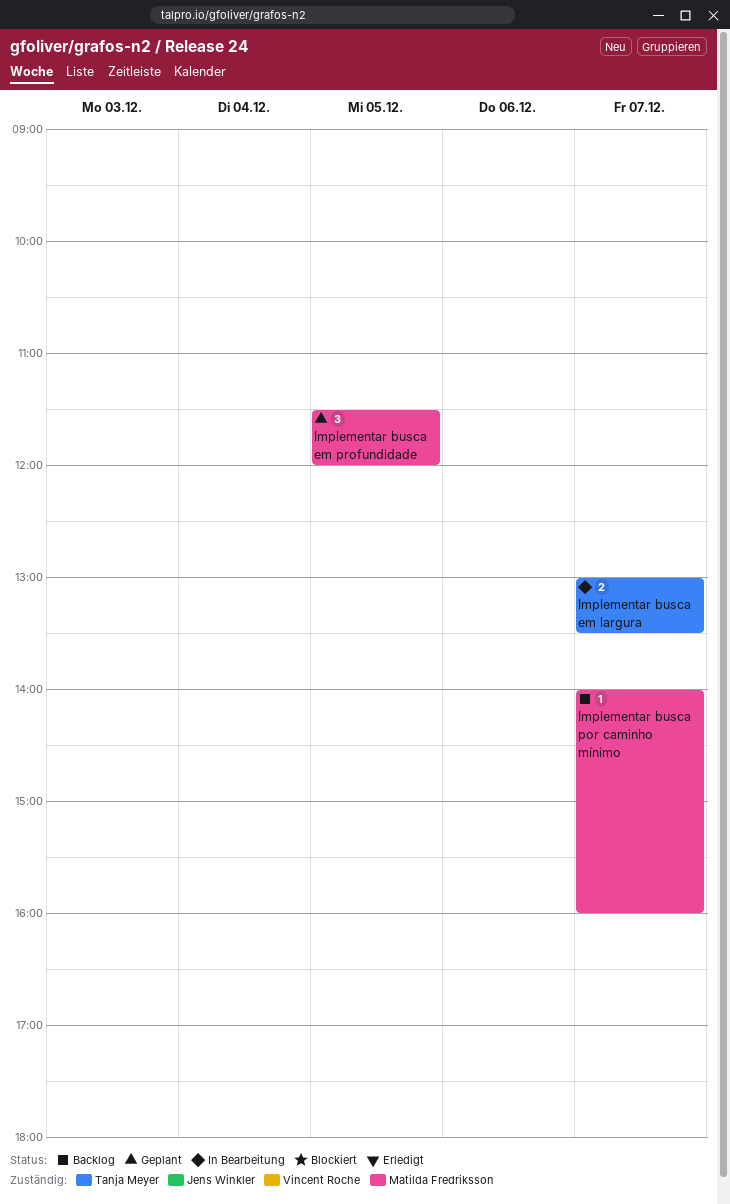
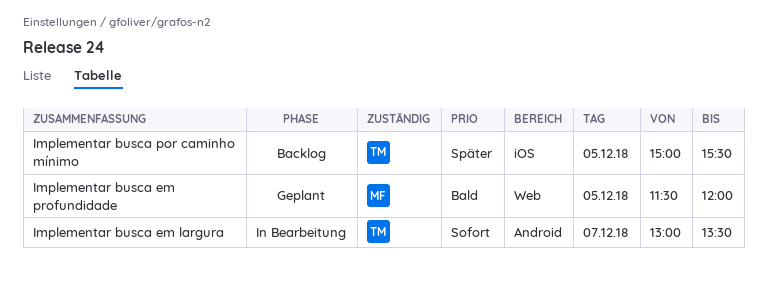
Implementar busca por caminho mínimo, owner: Matilda Fredriksson -> Tanja Meyer
Implementar busca por caminho mínimo, day: Dec 7 -> Dec 5
Implementar busca por caminho mínimo, begins: 14:00 -> 15:00
Implementar busca por caminho mínimo, ends: 16:00 -> 15:30

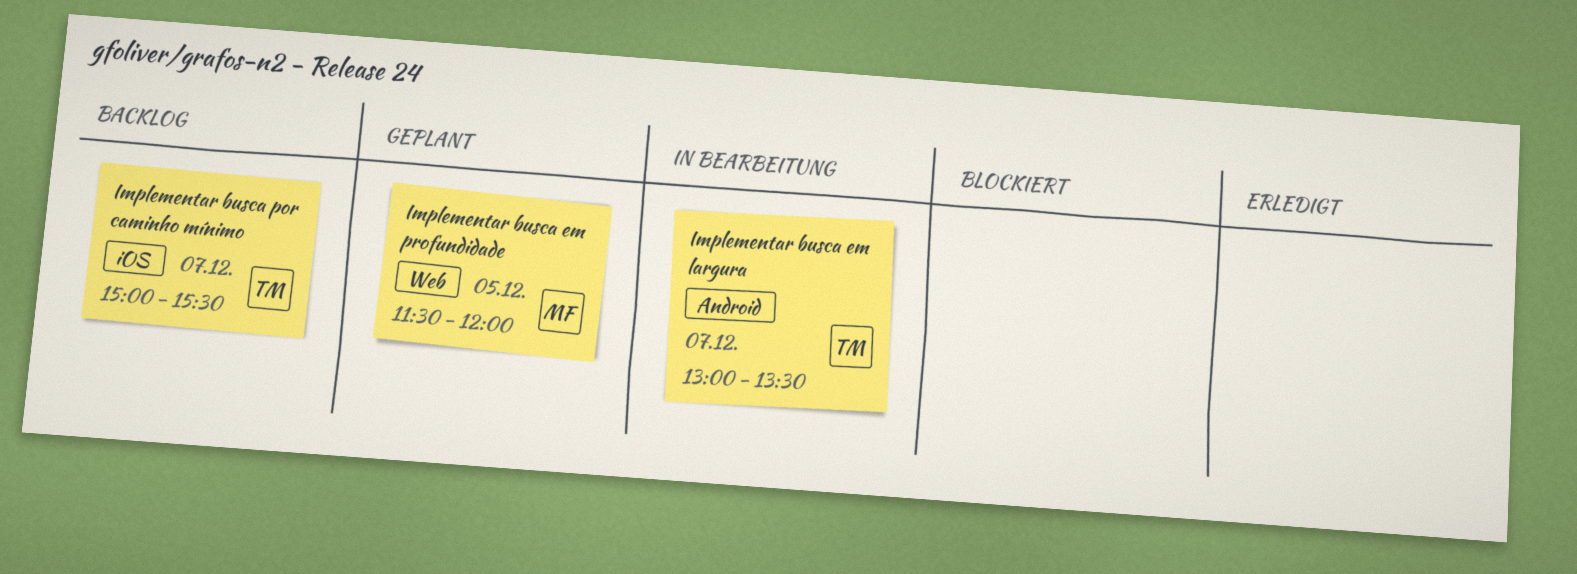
Implementar busca por caminho mínimo, day: Dec 5 -> Dec 7

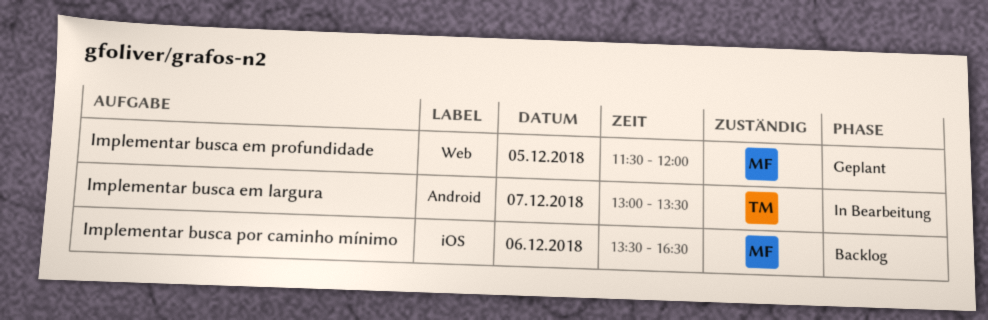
Implementar busca por caminho mínimo, owner: TM -> MF
Implementar busca por caminho mínimo, day: Dec 7 -> Dec 6
Implementar busca por caminho mínimo, begins: 15:00 -> 13:30
Implementar busca por caminho mínimo, ends: 15:30 -> 16:30

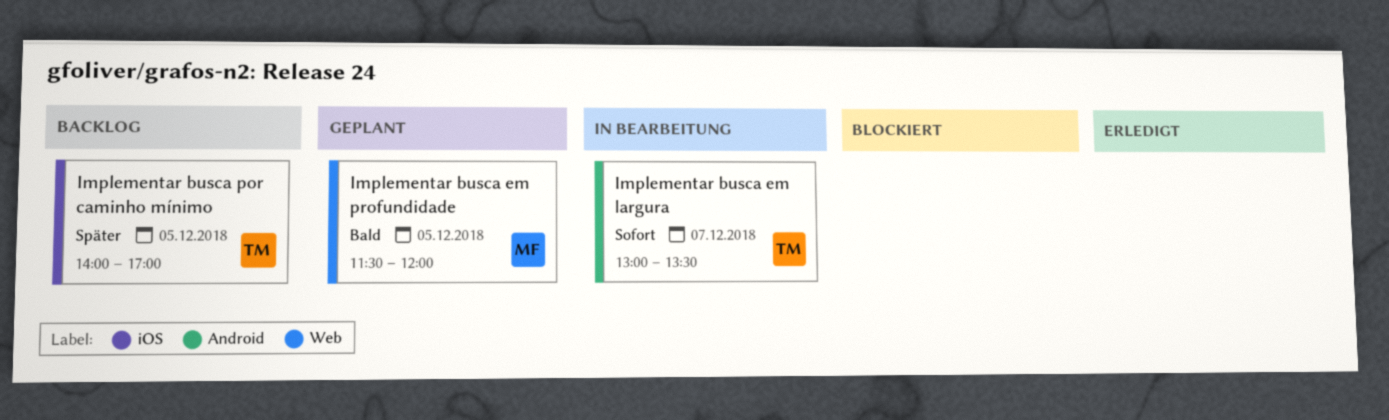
Implementar busca por caminho mínimo, owner: MF -> TM
Implementar busca por caminho mínimo, day: Dec 6 -> Dec 5
Implementar busca por caminho mínimo, begins: 13:30 -> 14:00
Implementar busca por caminho mínimo, ends: 16:30 -> 17:00

